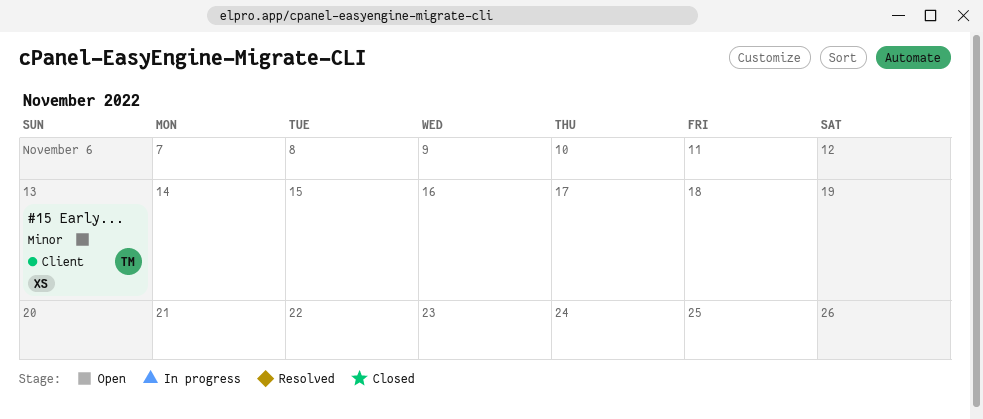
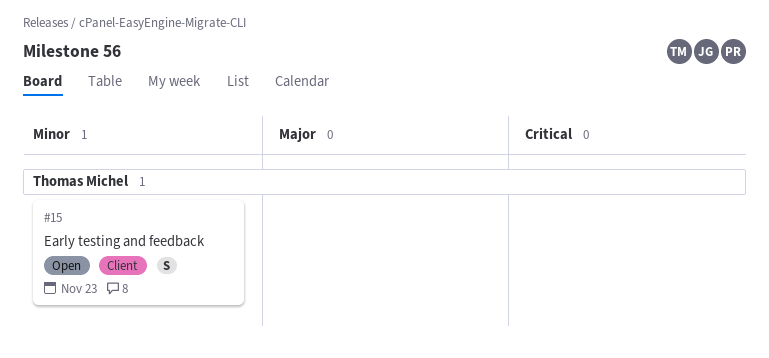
#15, estimate: XS -> S
#15, due: Nov 13 -> Nov 23

